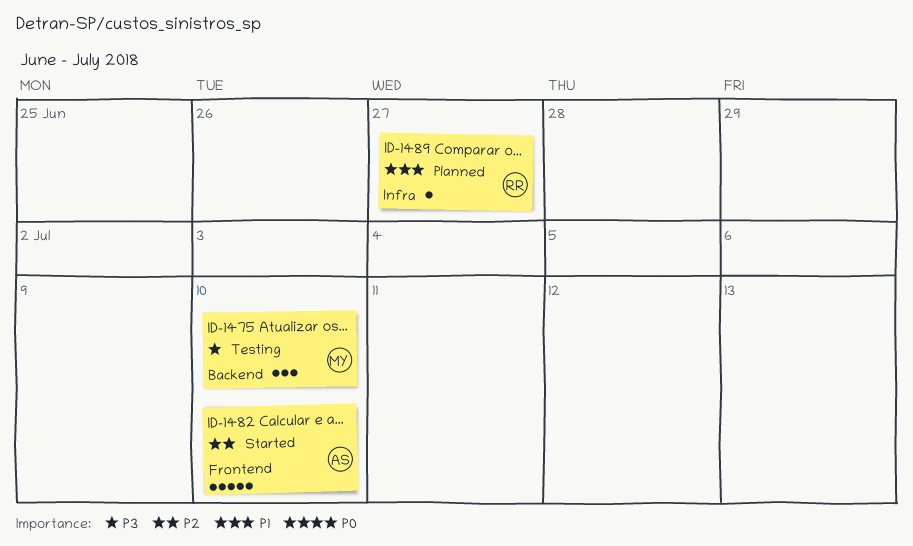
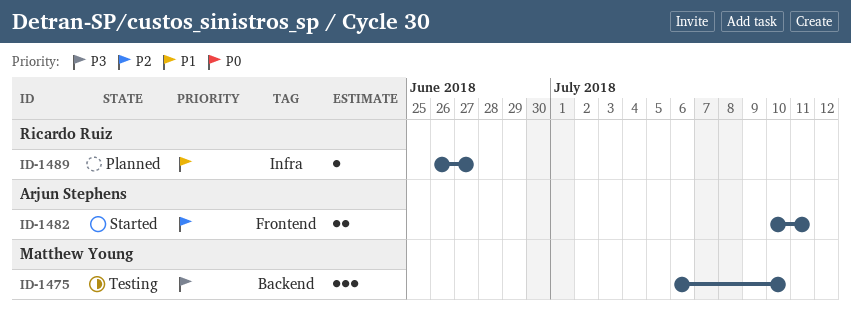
ID-1482, estimate: 5 -> 2
ID-1482, due: Jul 10 -> Jul 11

